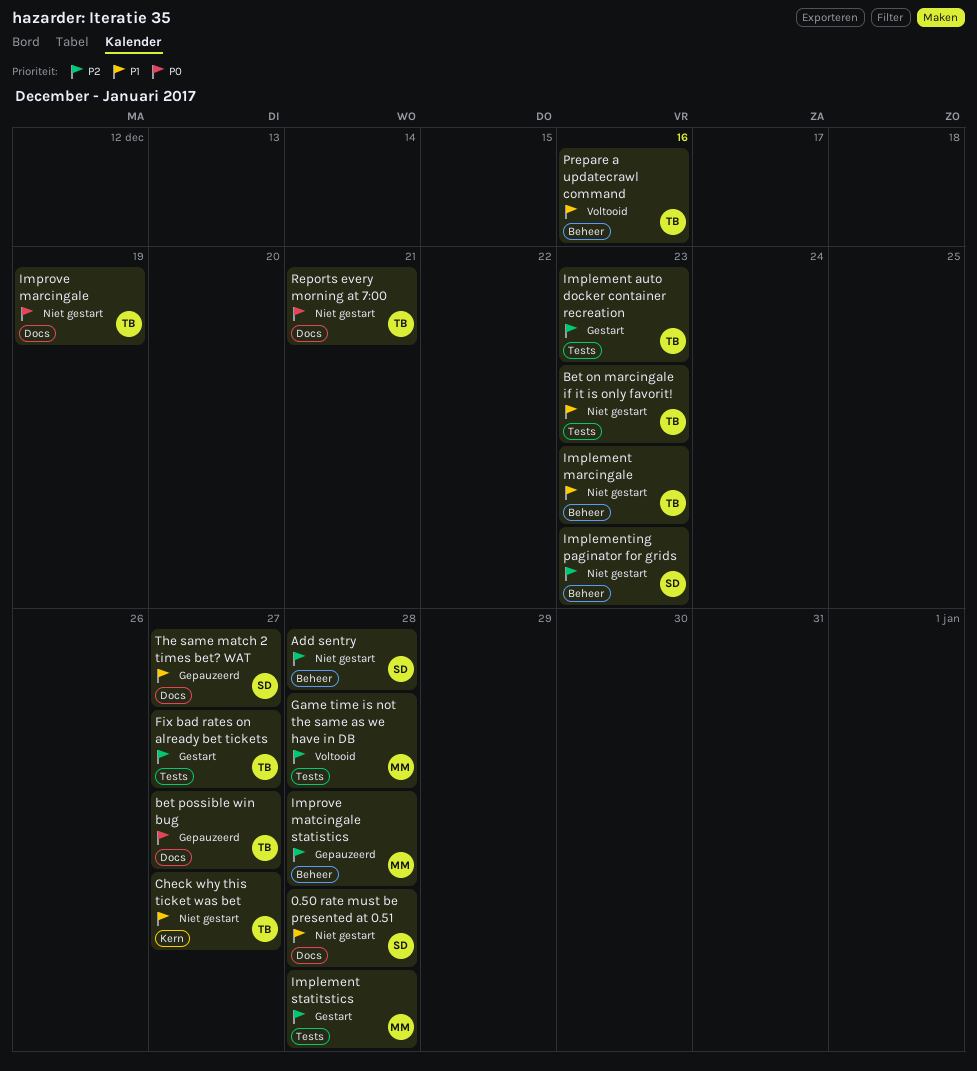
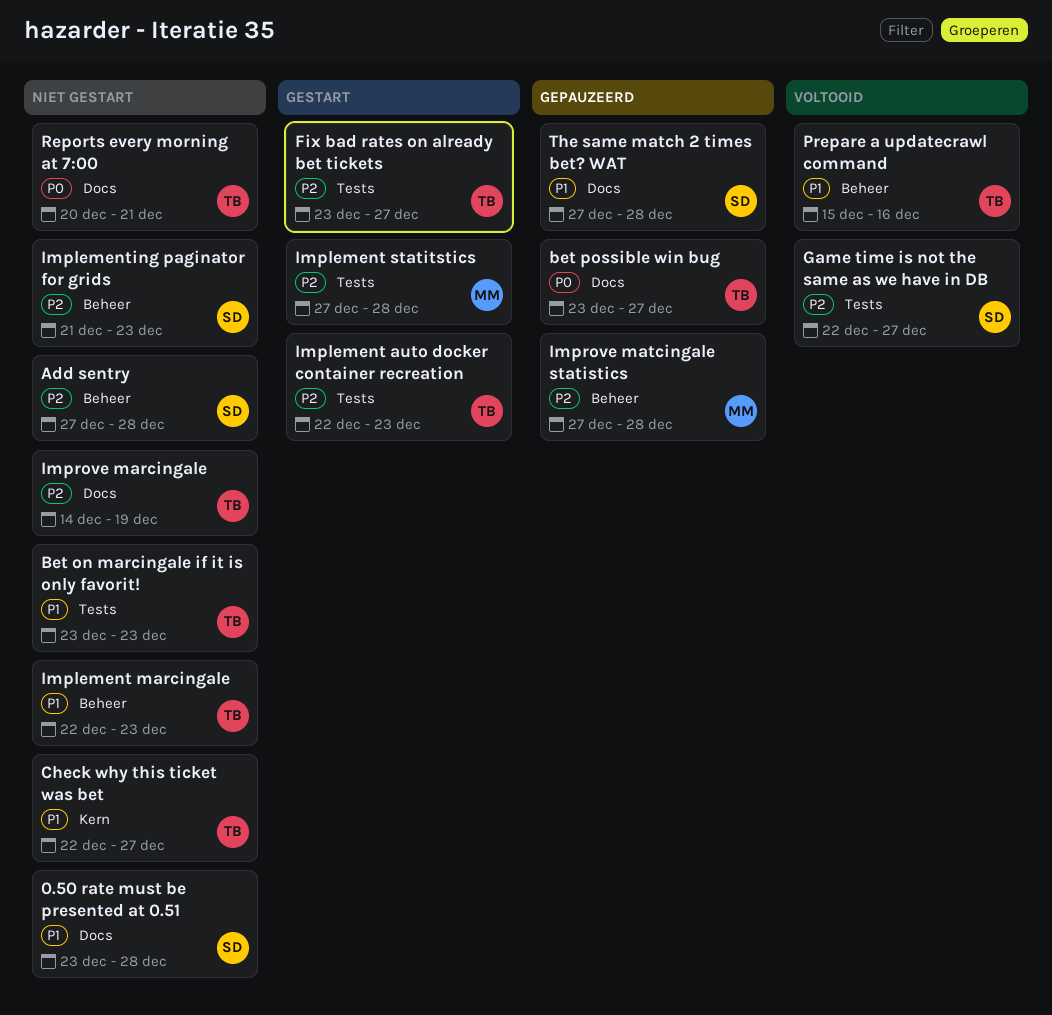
Game time is not the same as we have in DB, owner: MM -> SD
Game time is not the same as we have in DB, due: Dec 28 -> Dec 27
Improve marcingale, priority: P0 -> P2
The same match 2 times bet? WAT, due: Dec 27 -> Dec 28

